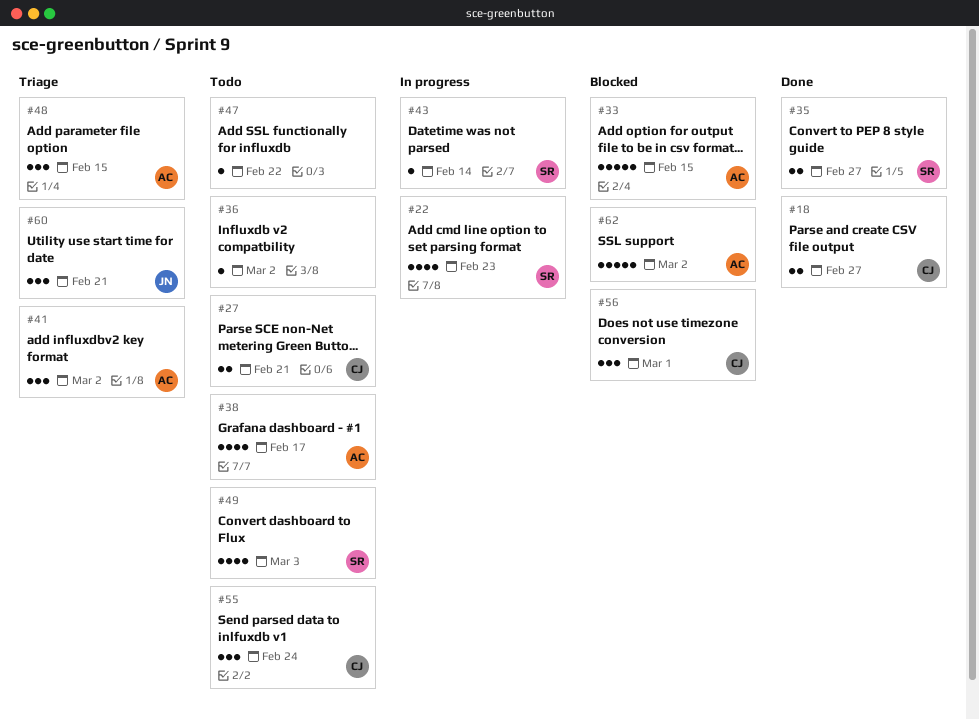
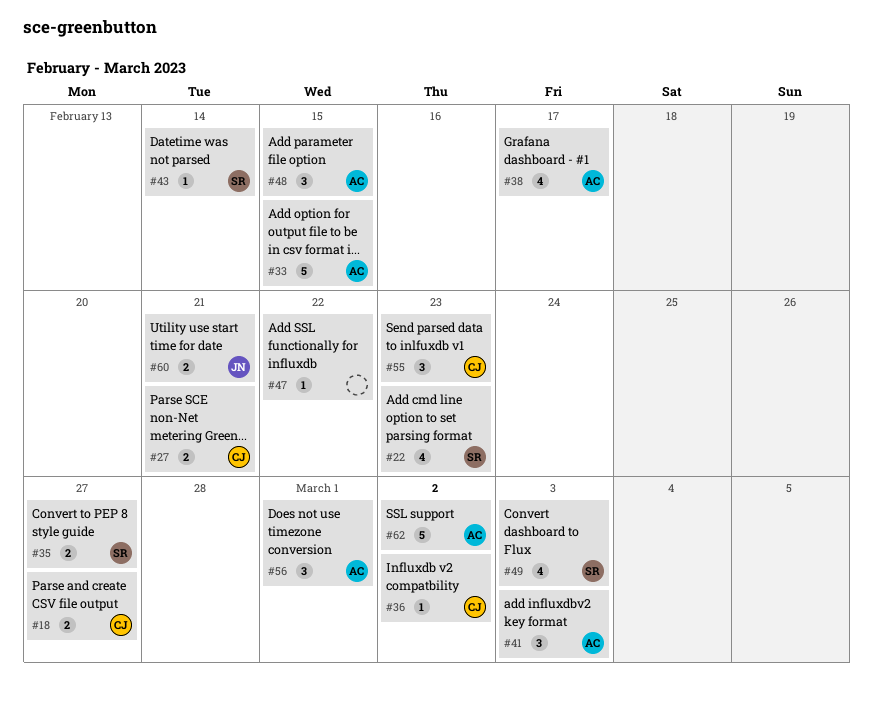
#36, owner: none -> CJ
#41, due: Mar 2 -> Mar 3
#55, due: Feb 24 -> Feb 23
#56, owner: CJ -> AC
#60, estimate: 3 -> 2

